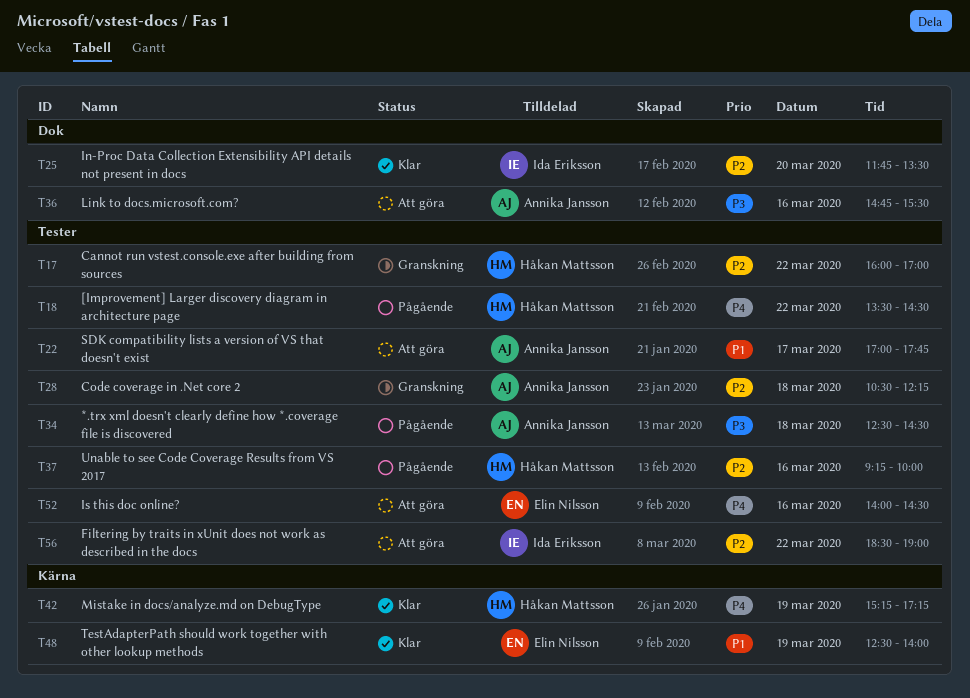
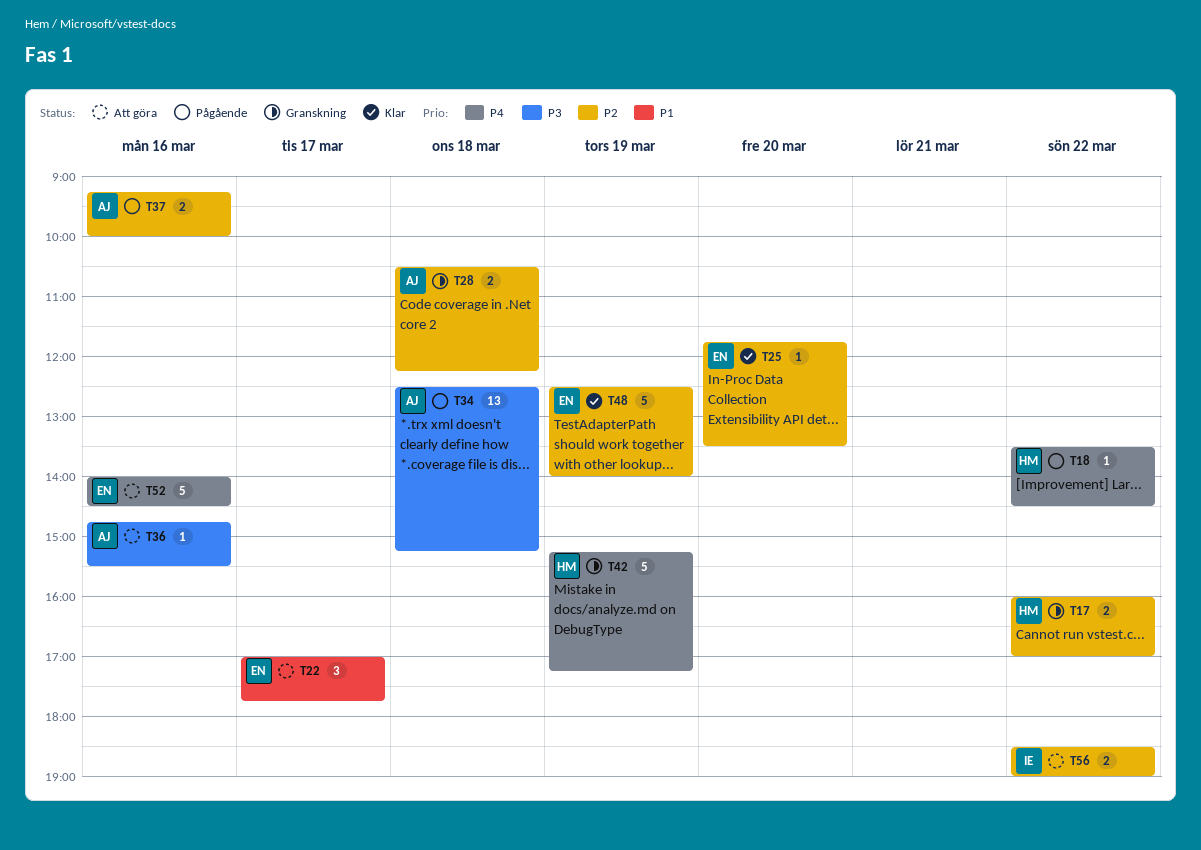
T22, owner: Annika Jansson -> Elin Nilsson
T25, owner: Ida Eriksson -> Elin Nilsson
T34, ends: 14:30 -> 15:15
T37, owner: Håkan Mattsson -> Annika Jansson
T42, status: Klar -> Granskning
T48, priority: P1 -> P2

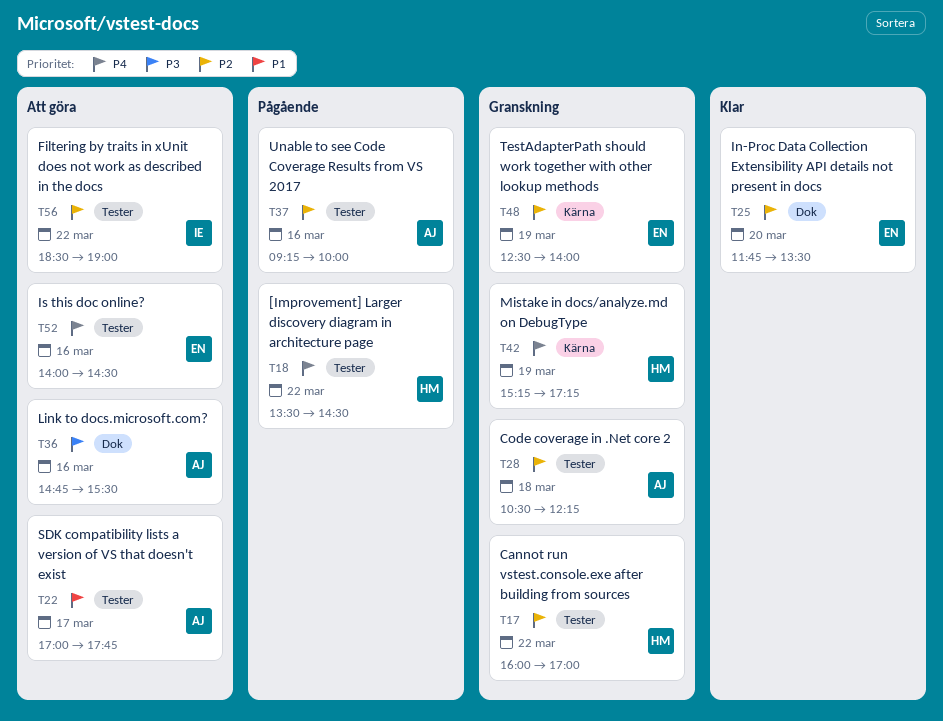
T22, owner: EN -> AJ
T34: present -> none
T48, status: Klar -> Granskning

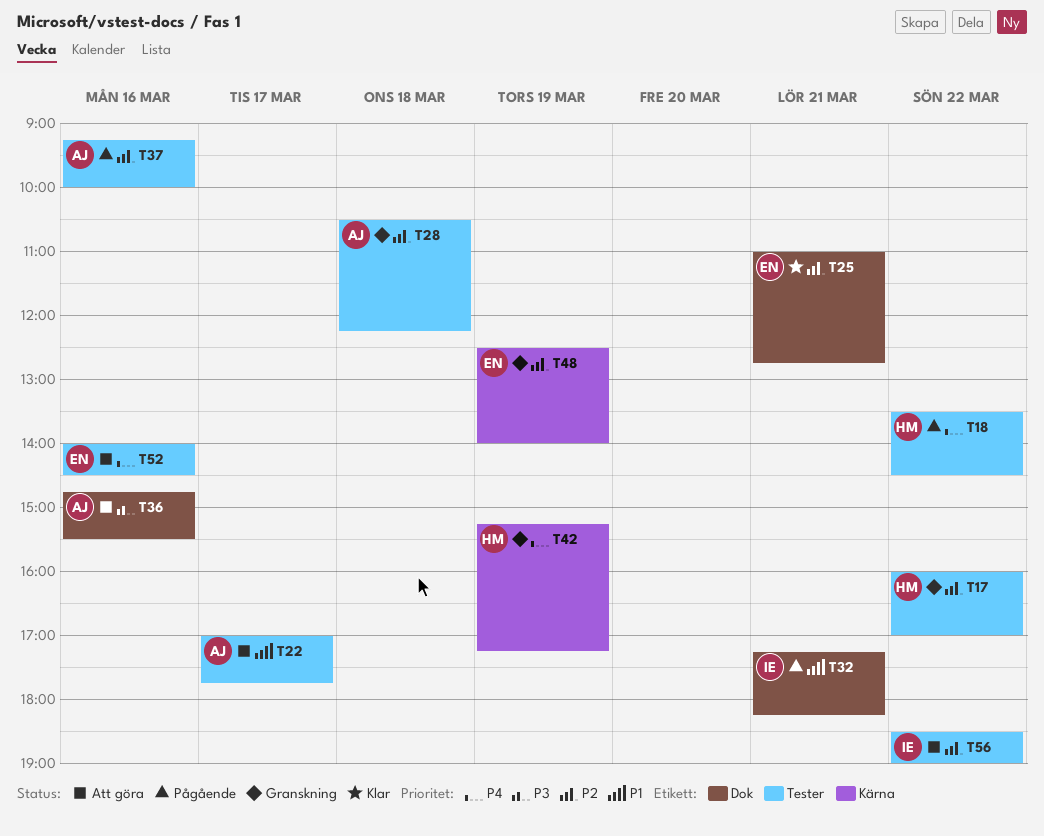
T25, day: Mar 20 -> Mar 21
T25, begins: 11:45 -> 11:00
T25, ends: 13:30 -> 12:45
T32: none -> present

